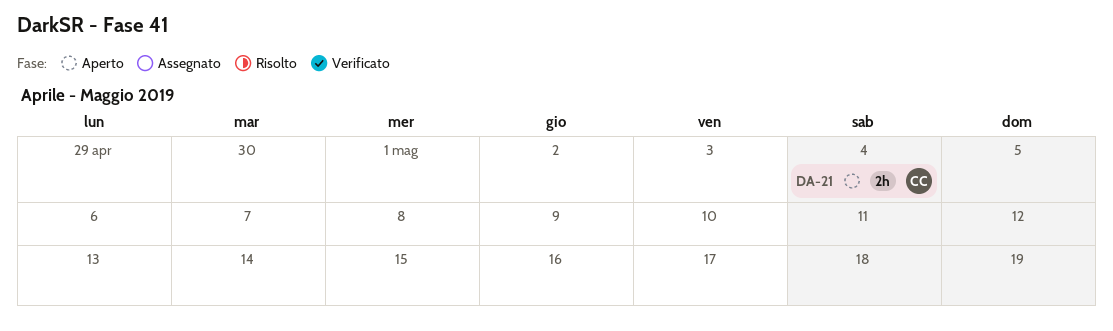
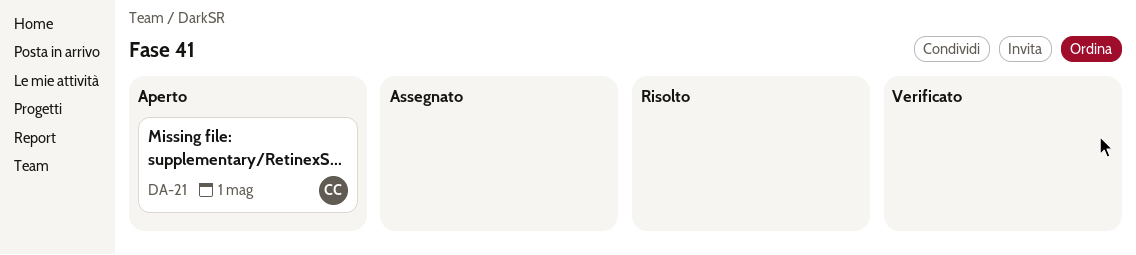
DA-21, due: May 4 -> May 1

